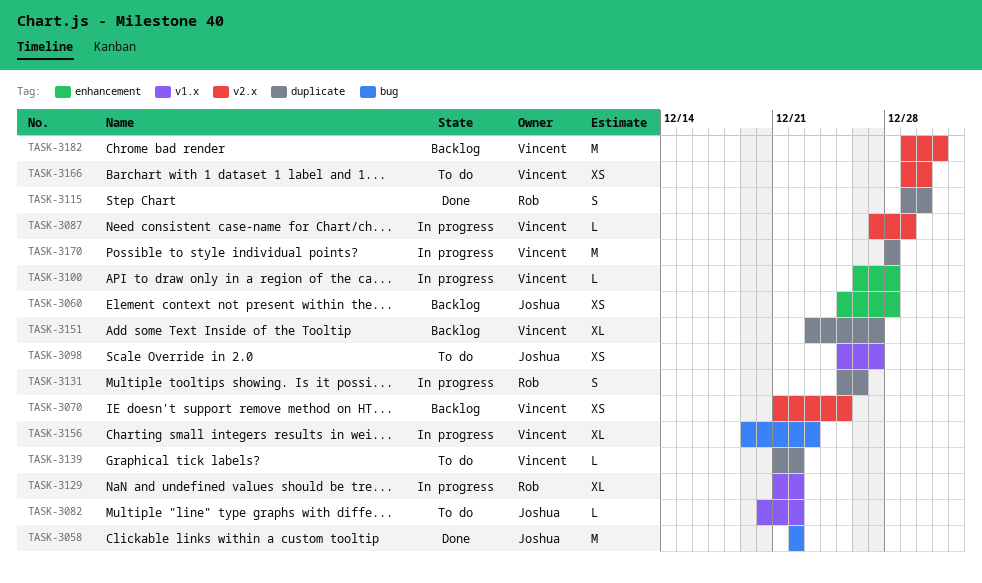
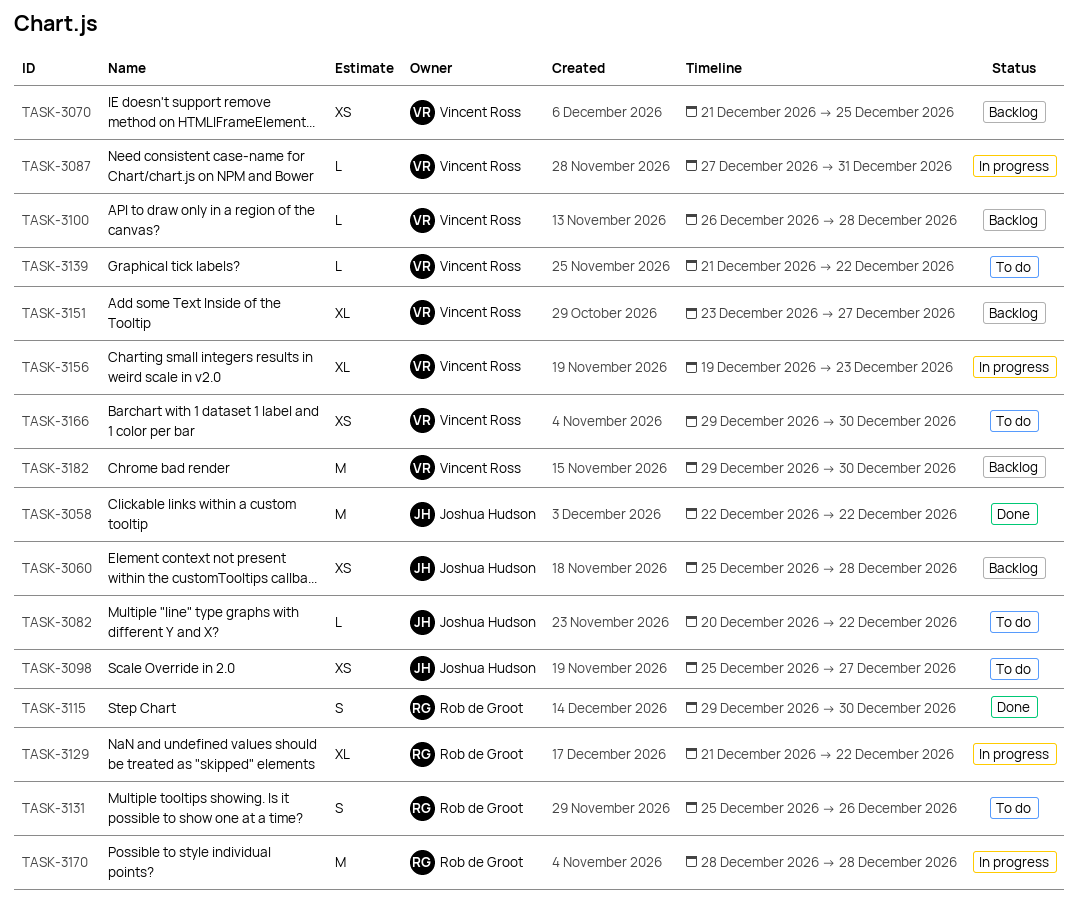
TASK-3087, due: Dec 29 -> Dec 31
TASK-3100, status: In progress -> Backlog
TASK-3131, status: In progress -> To do
TASK-3170, owner: Vincent Ross -> Rob de Groot
TASK-3182, due: Dec 31 -> Dec 30

